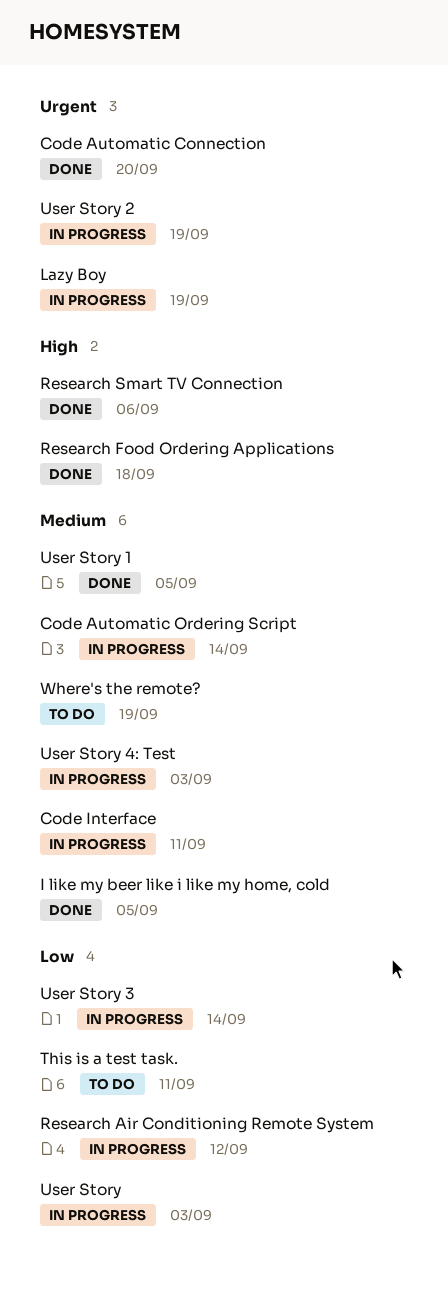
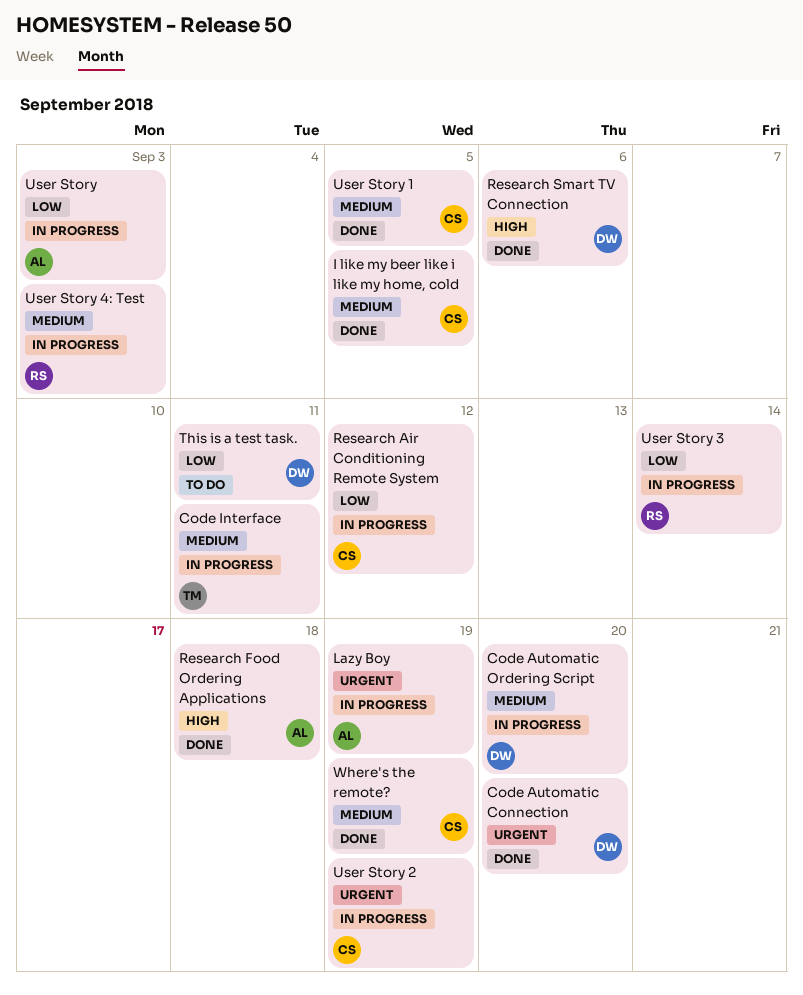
Code Automatic Ordering Script, due: Sep 14 -> Sep 20
Where's the remote?, status: To do -> Done

